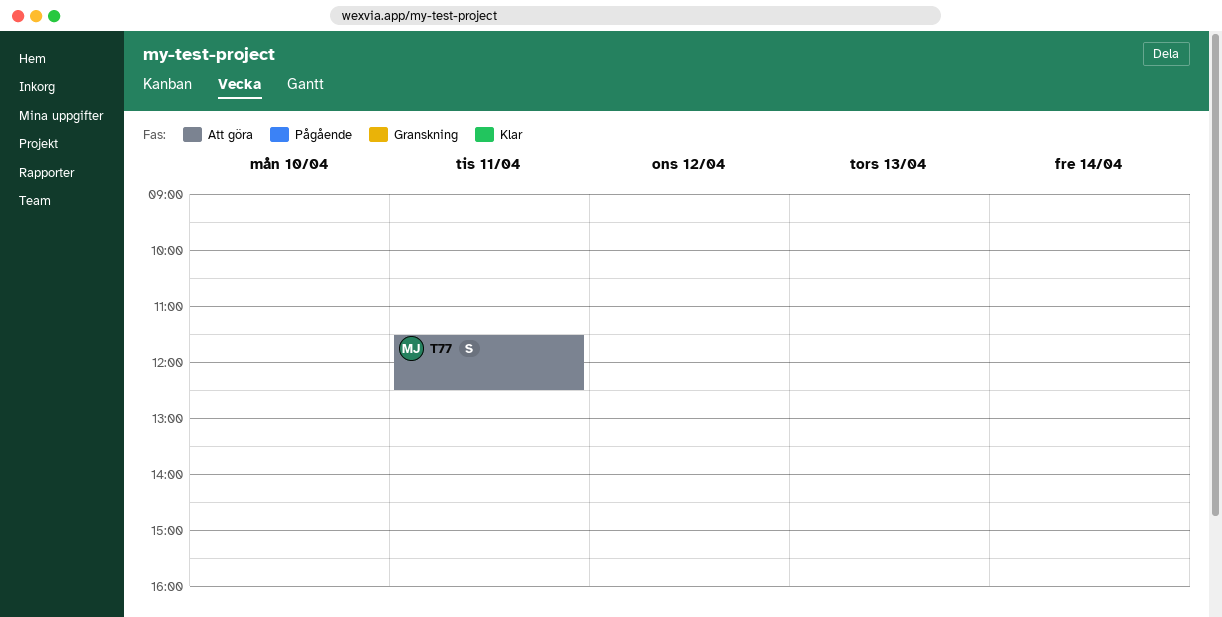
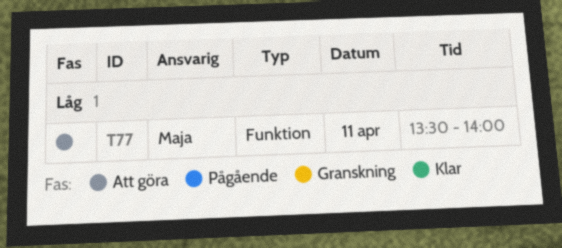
T77, begins: 11:30 -> 13:30
T77, ends: 12:30 -> 14:00

